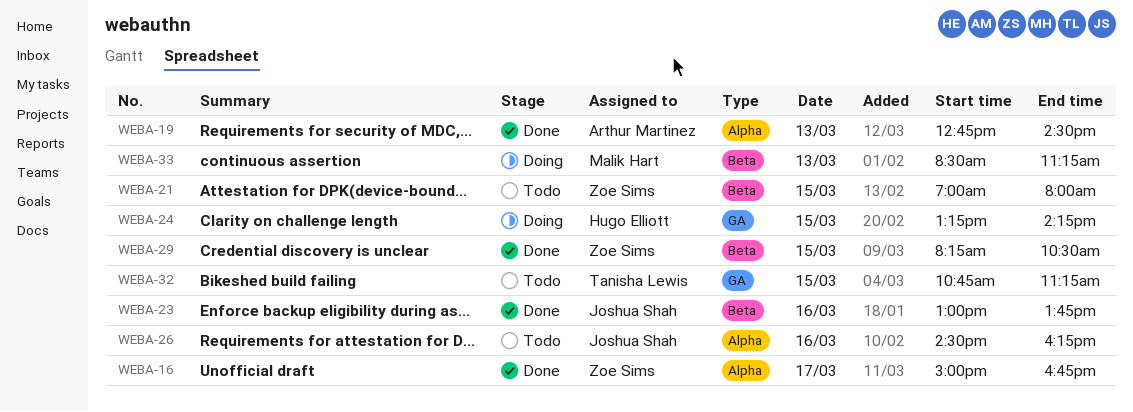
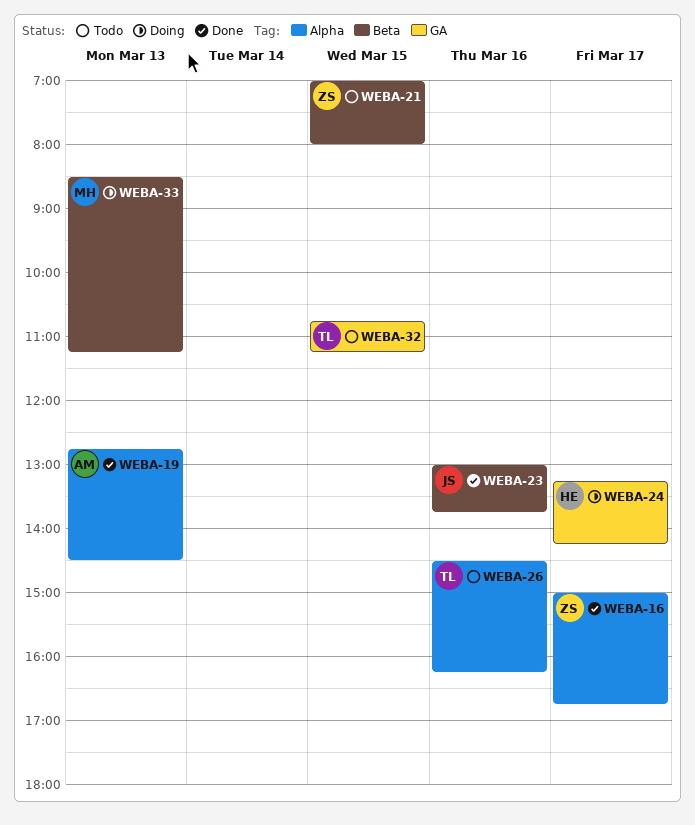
WEBA-24, day: Mar 15 -> Mar 17
WEBA-26, owner: Joshua Shah -> Tanisha Lewis
WEBA-29: present -> none

